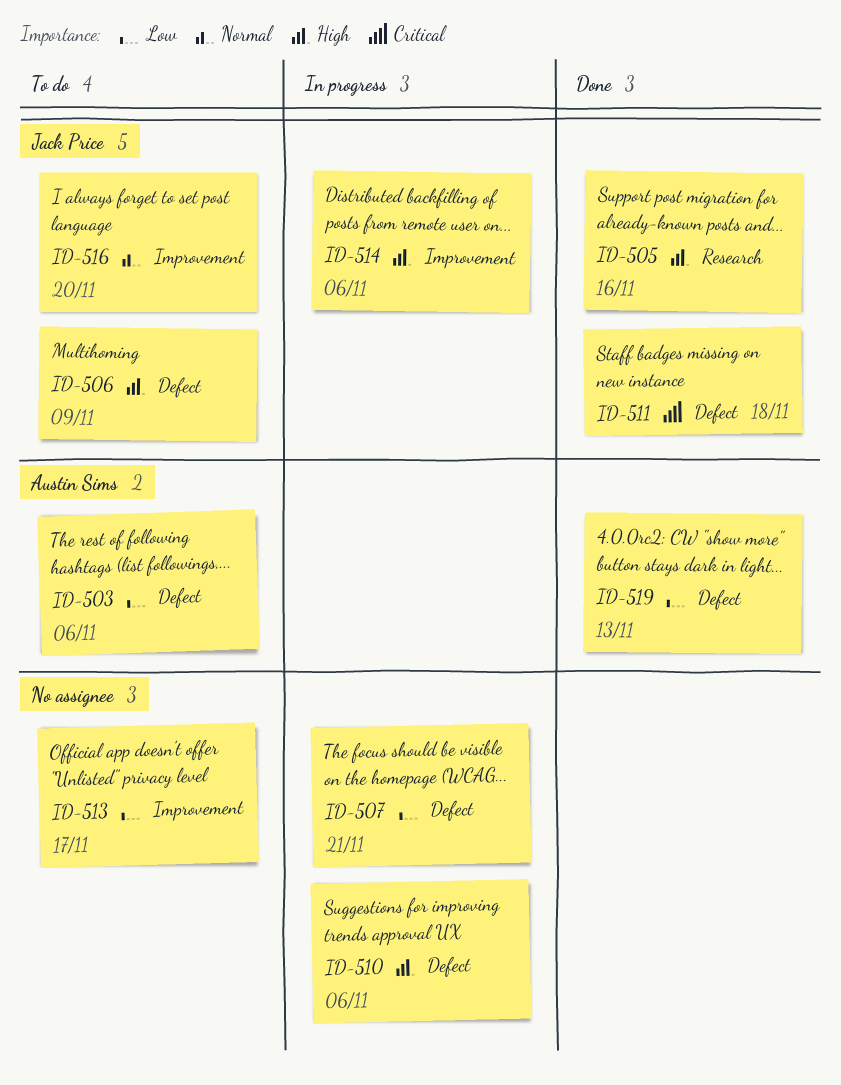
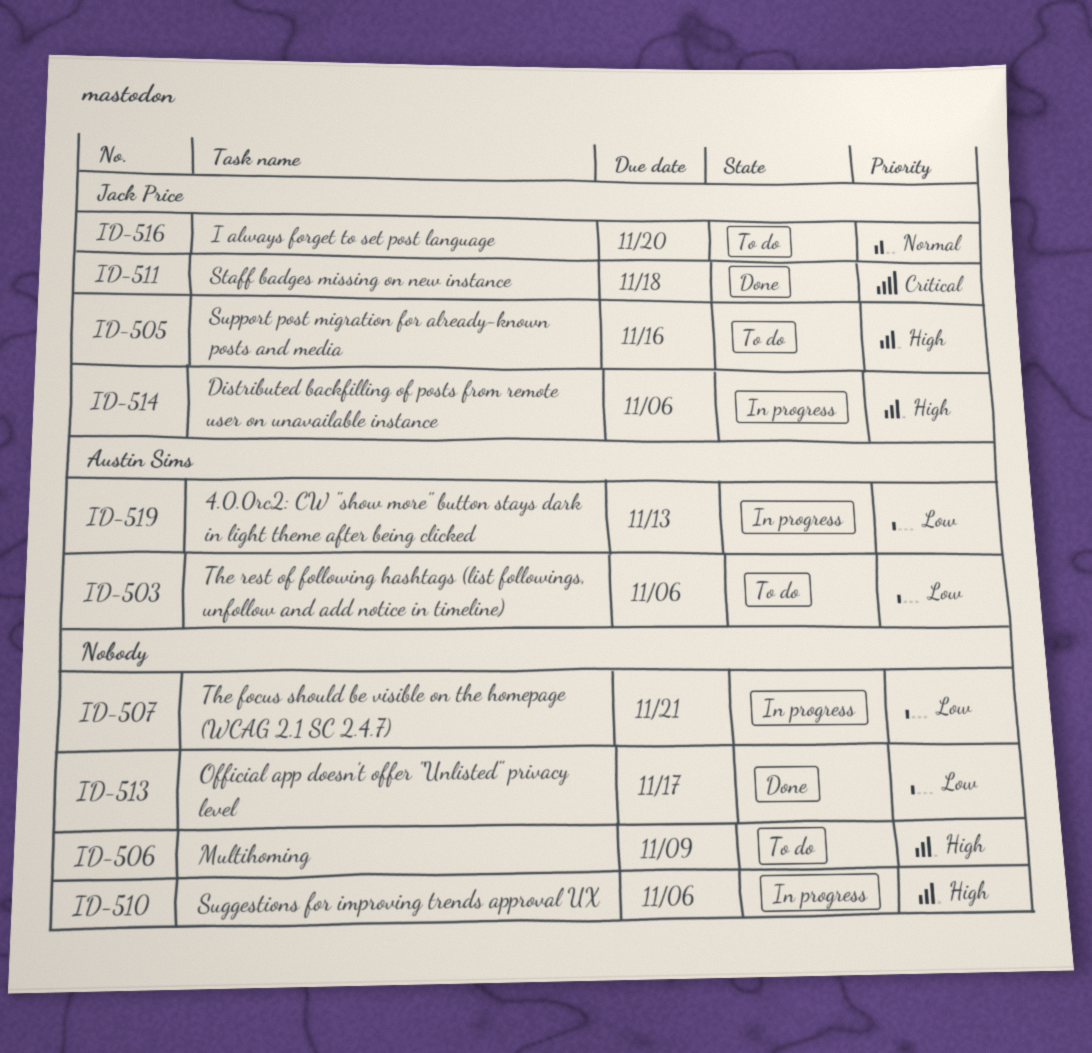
ID-505, status: Done -> To do
ID-506, owner: Jack Price -> none
ID-513, status: To do -> Done
ID-519, status: Done -> In progress

